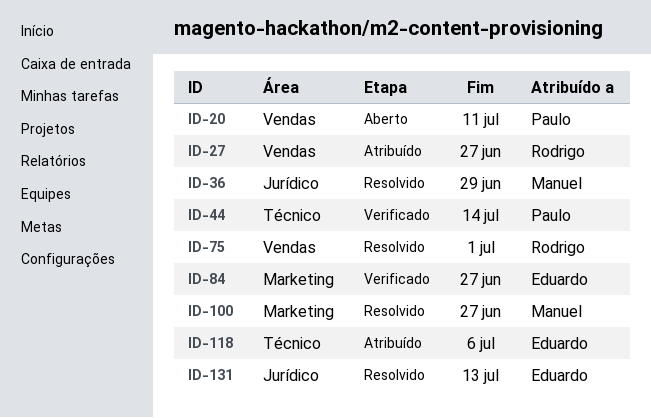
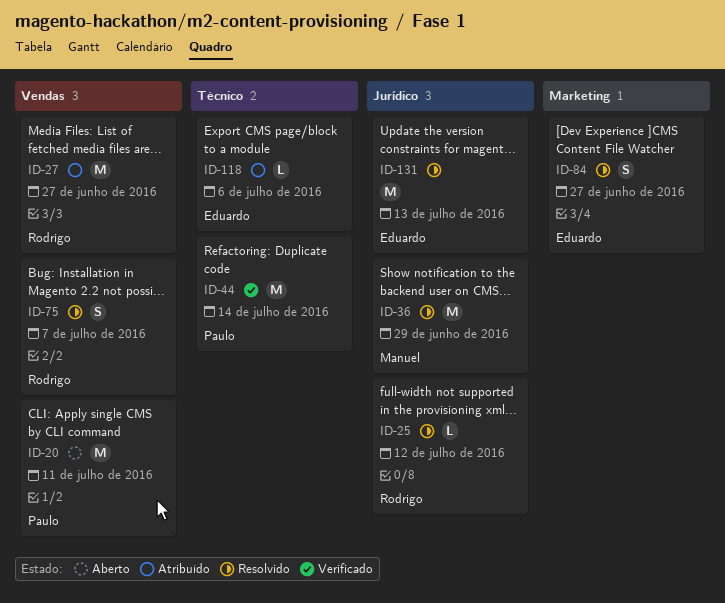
ID-25: none -> present
ID-75, due: Jul 1 -> Jul 7
ID-84, status: Verificado -> Resolvido
ID-100: present -> none

